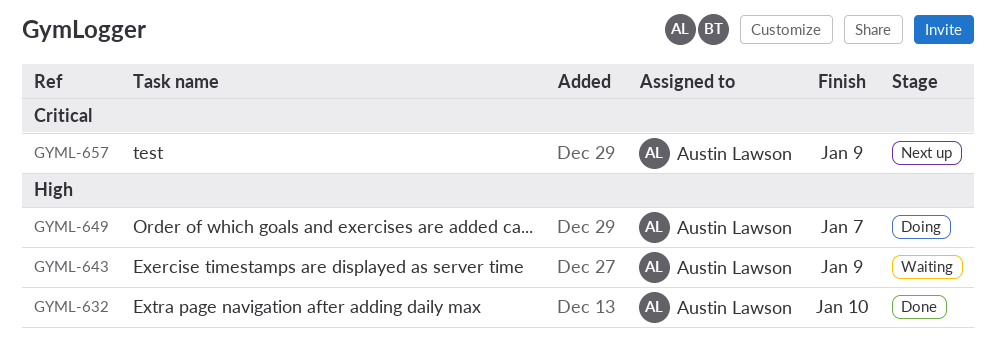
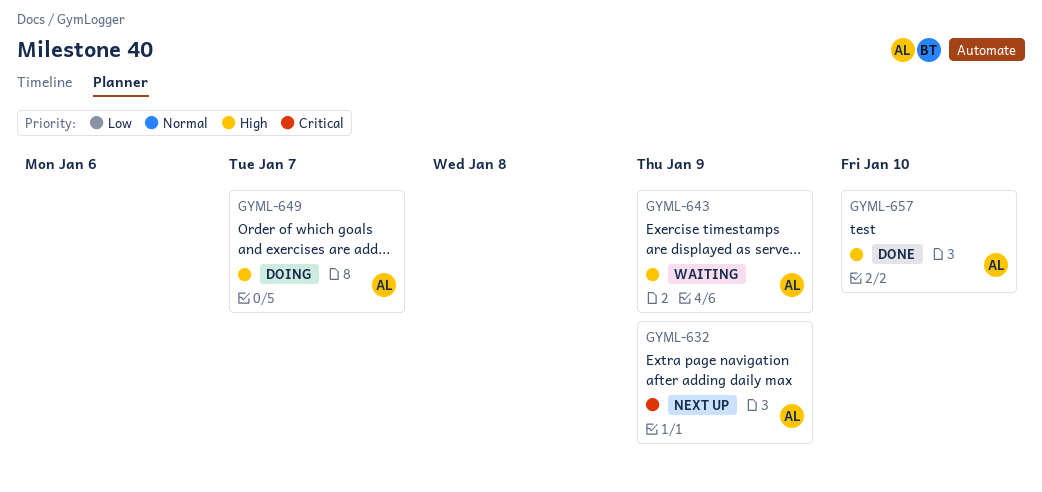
GYML-632, status: Done -> Next up
GYML-632, priority: High -> Critical
GYML-632, due: Jan 10 -> Jan 9
GYML-657, status: Next up -> Done
GYML-657, priority: Critical -> High
GYML-657, due: Jan 9 -> Jan 10

